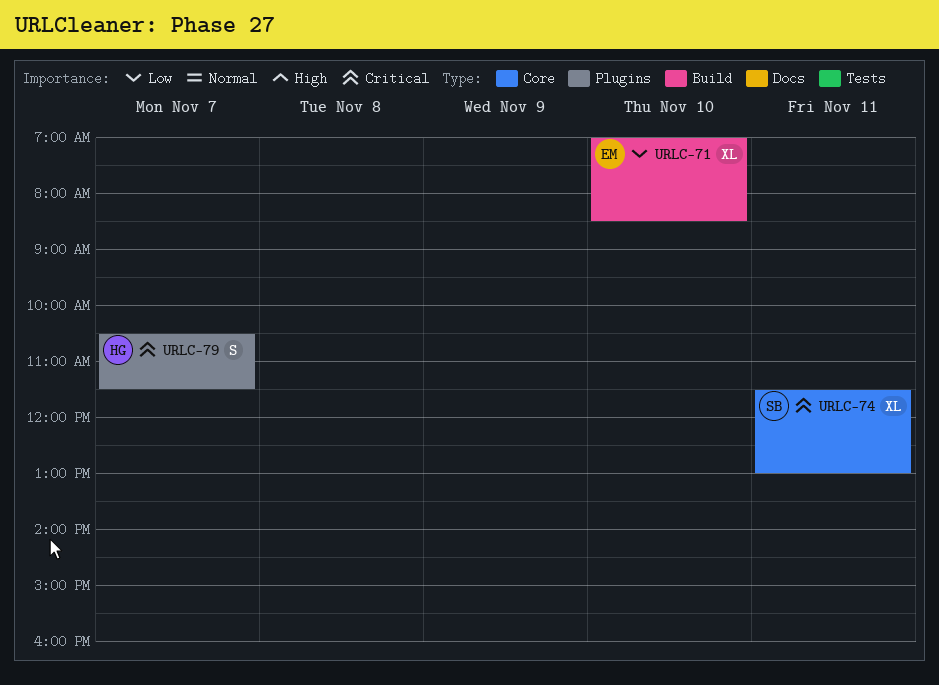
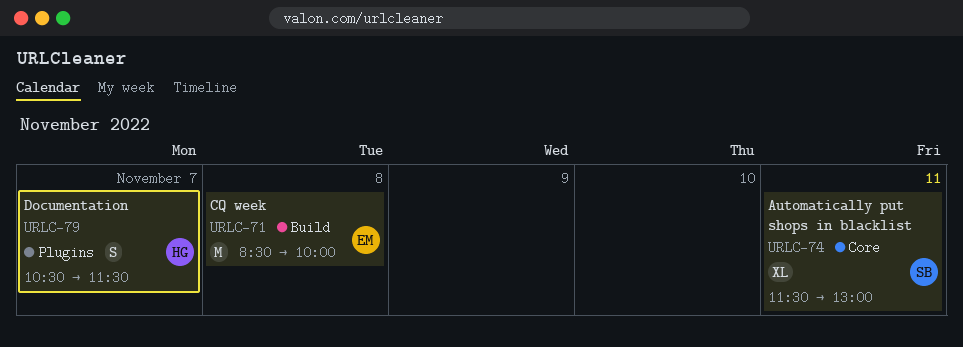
URLC-71, estimate: XL -> M
URLC-71, day: Nov 10 -> Nov 8
URLC-71, begins: 07:00 -> 08:30
URLC-71, ends: 08:30 -> 10:00

